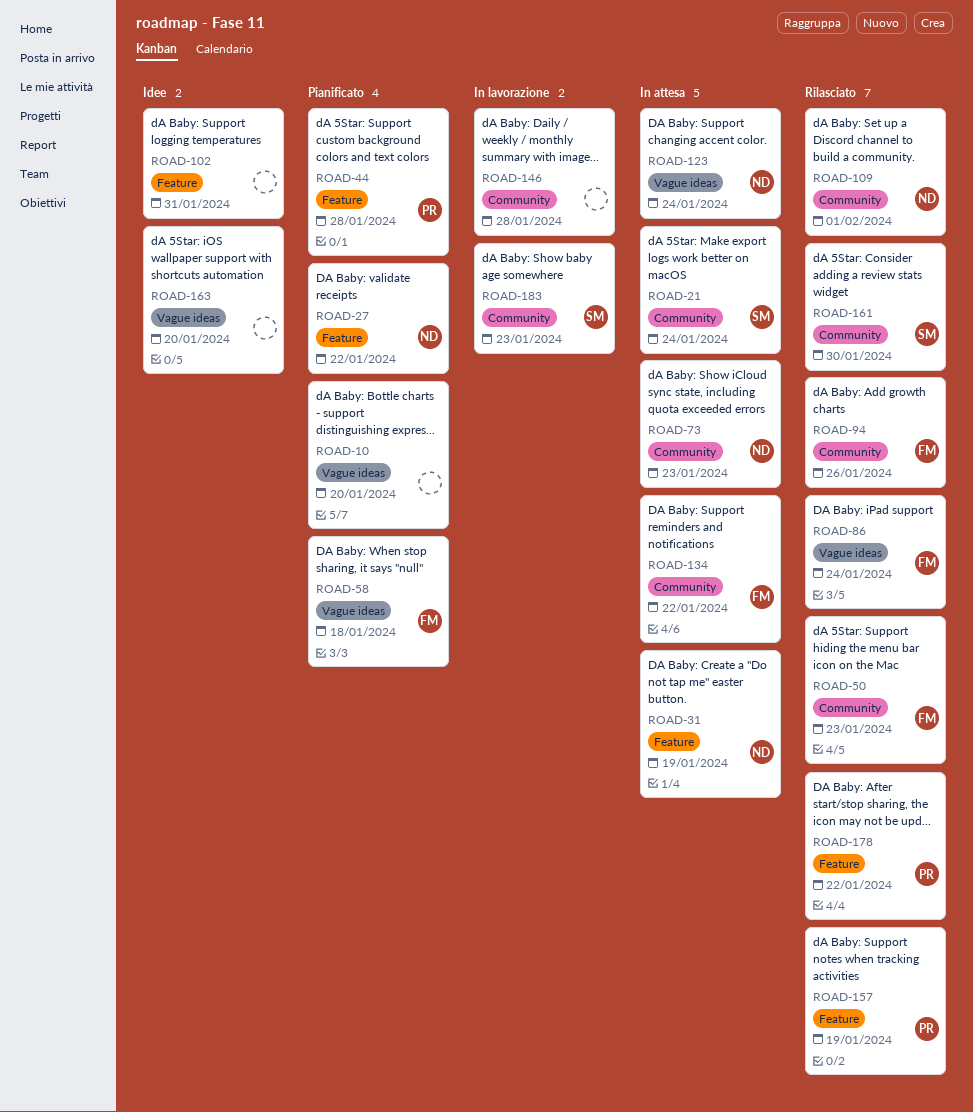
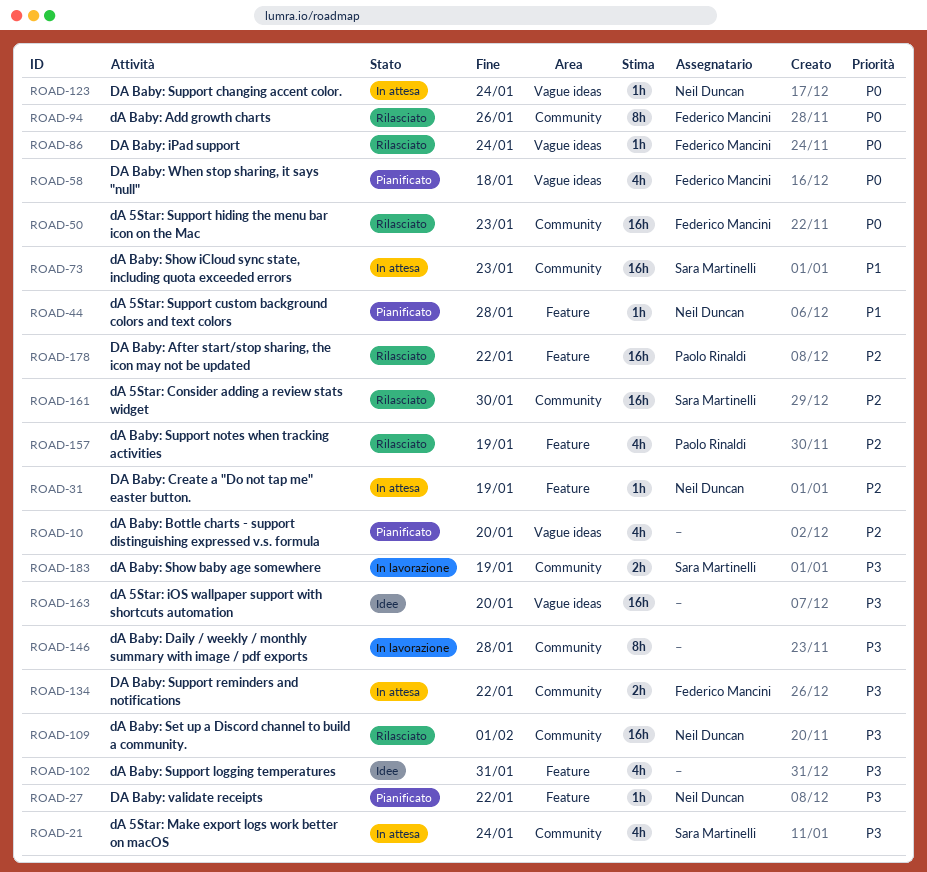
ROAD-44, owner: Paolo Rinaldi -> Neil Duncan
ROAD-73, owner: Neil Duncan -> Sara Martinelli
ROAD-183, due: Jan 23 -> Jan 19

